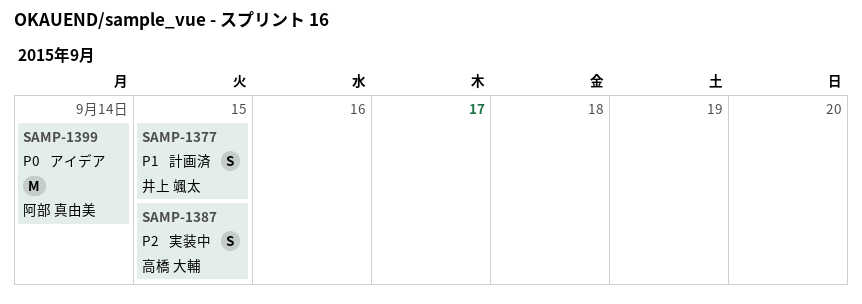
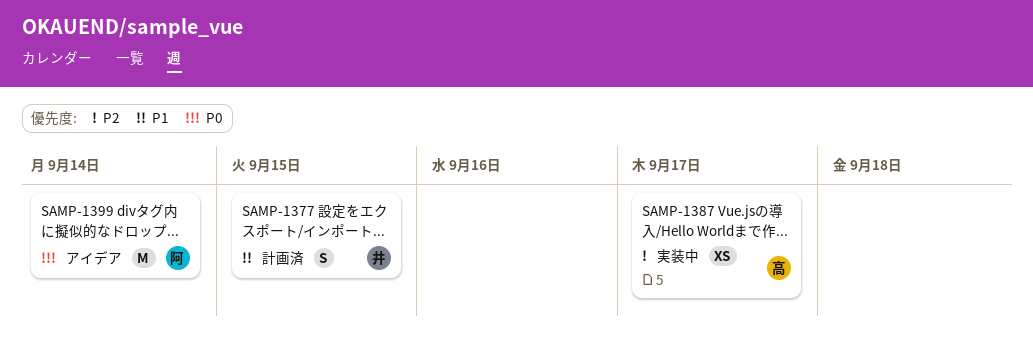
SAMP-1387, estimate: S -> XS
SAMP-1387, due: Sep 15 -> Sep 17

